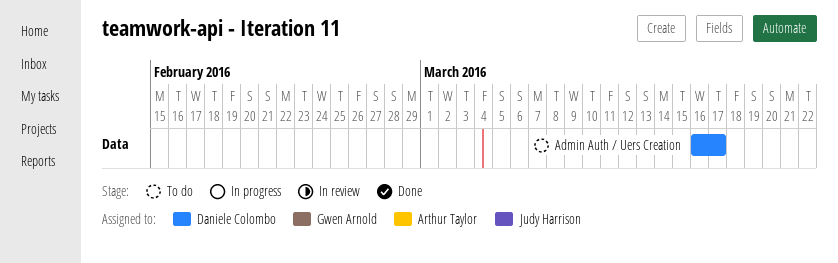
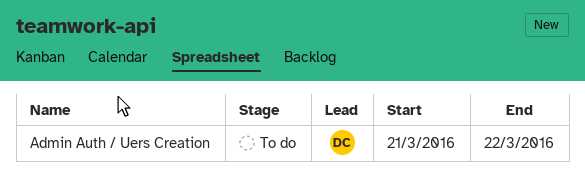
Admin Auth / Uers Creation, start: Mar 16 -> Mar 21
Admin Auth / Uers Creation, due: Mar 17 -> Mar 22

